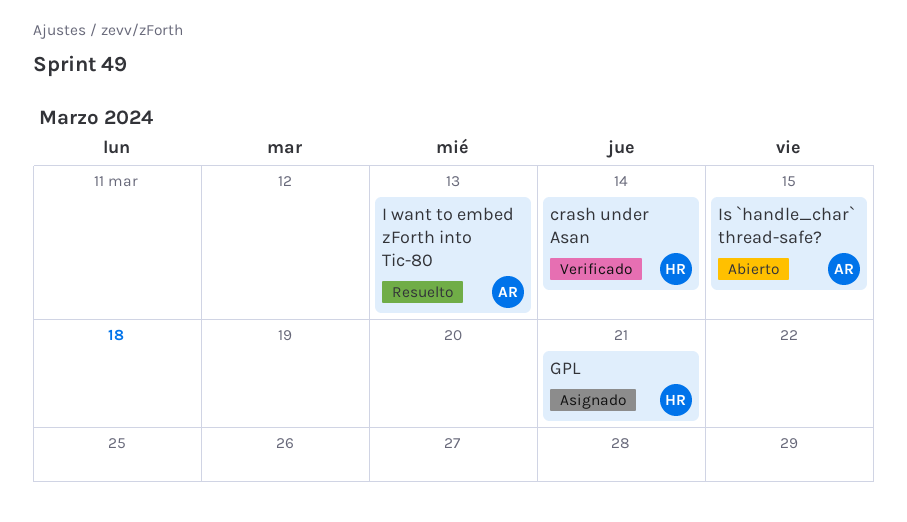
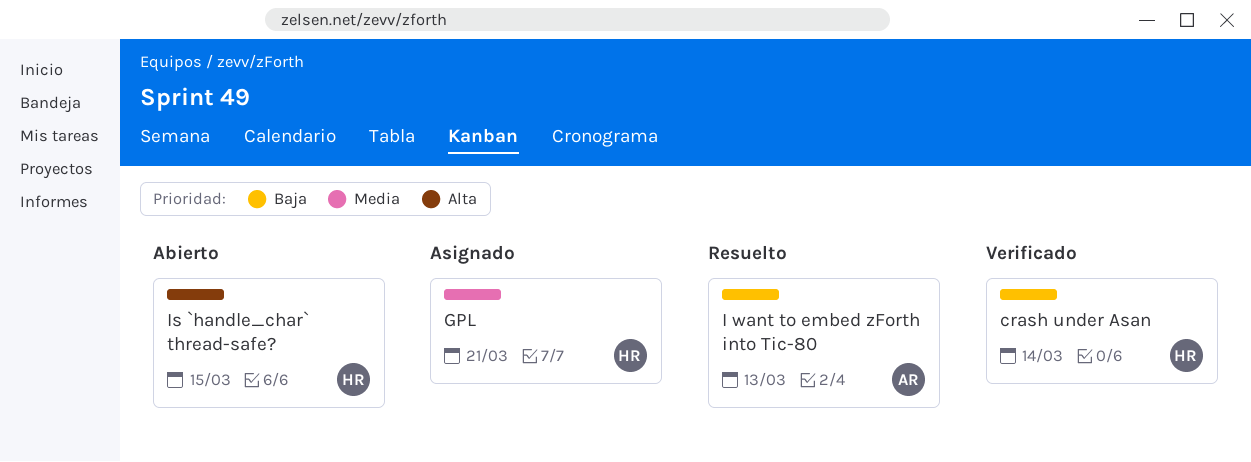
Is `handle_char` thread-safe?, owner: AR -> HR

